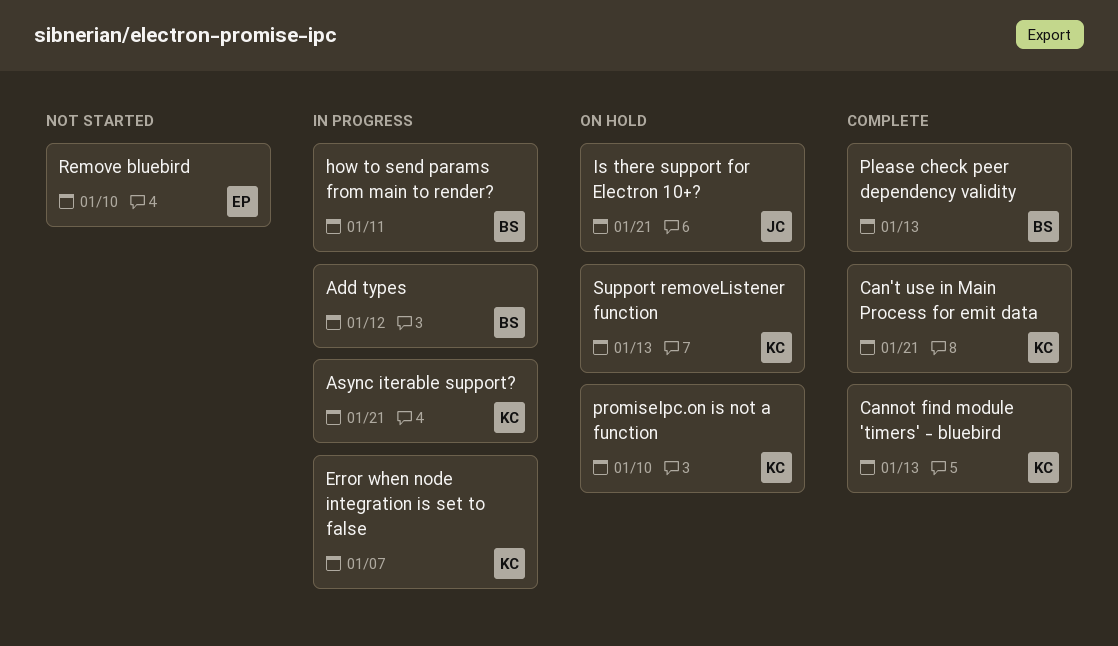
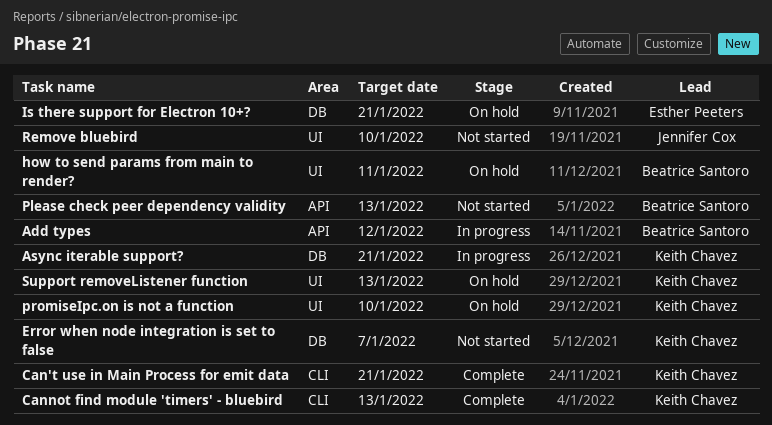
Error when node integration is set to false, status: In progress -> Not started
how to send params from main to render?, status: In progress -> On hold
Is there support for Electron 10+?, owner: Jennifer Cox -> Esther Peeters
Please check peer dependency validity, status: Complete -> Not started
Remove bluebird, owner: Esther Peeters -> Jennifer Cox

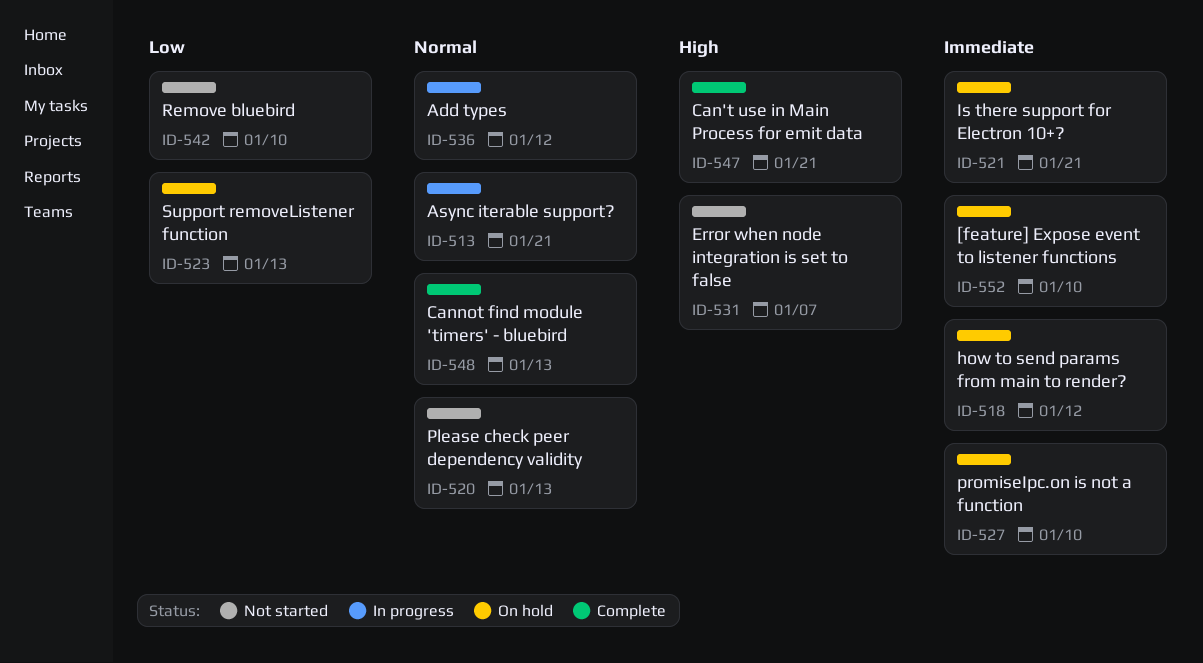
[feature] Expose event to listener functions: none -> present
how to send params from main to render?, due: Jan 11 -> Jan 12

